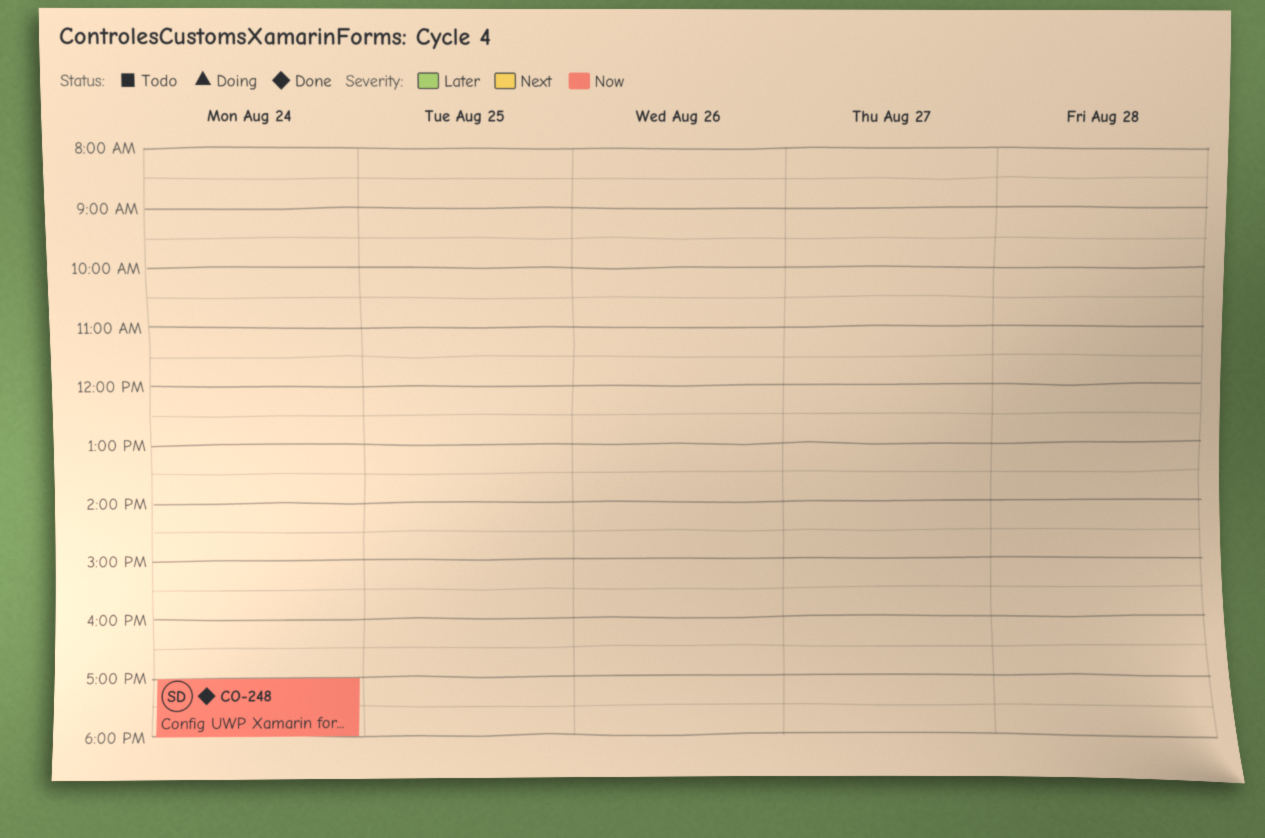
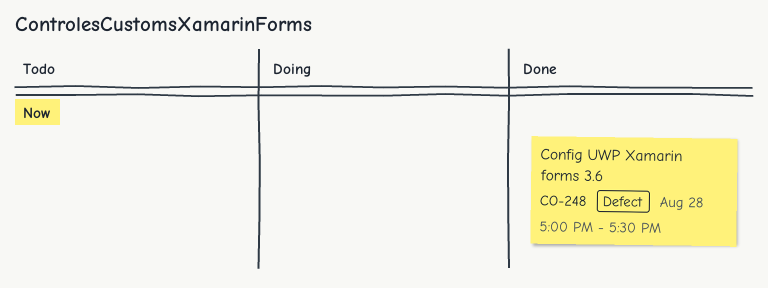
CO-248, day: Aug 24 -> Aug 28
CO-248, ends: 18:00 -> 17:30

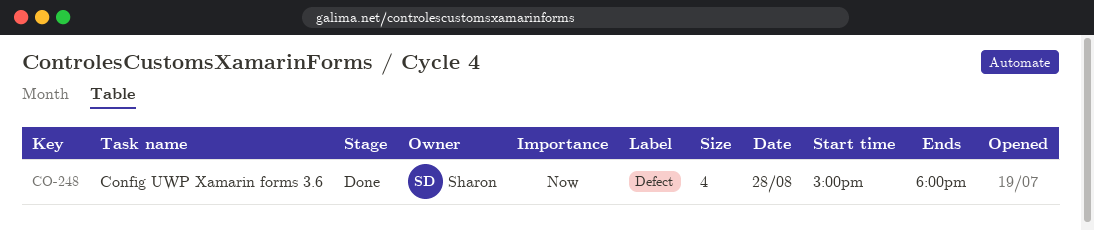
CO-248, begins: 17:00 -> 15:00
CO-248, ends: 17:30 -> 18:00

